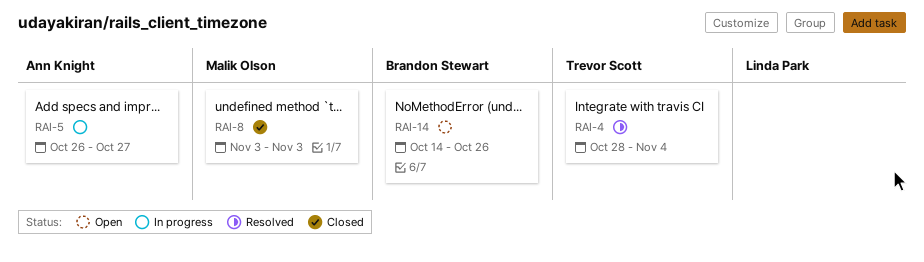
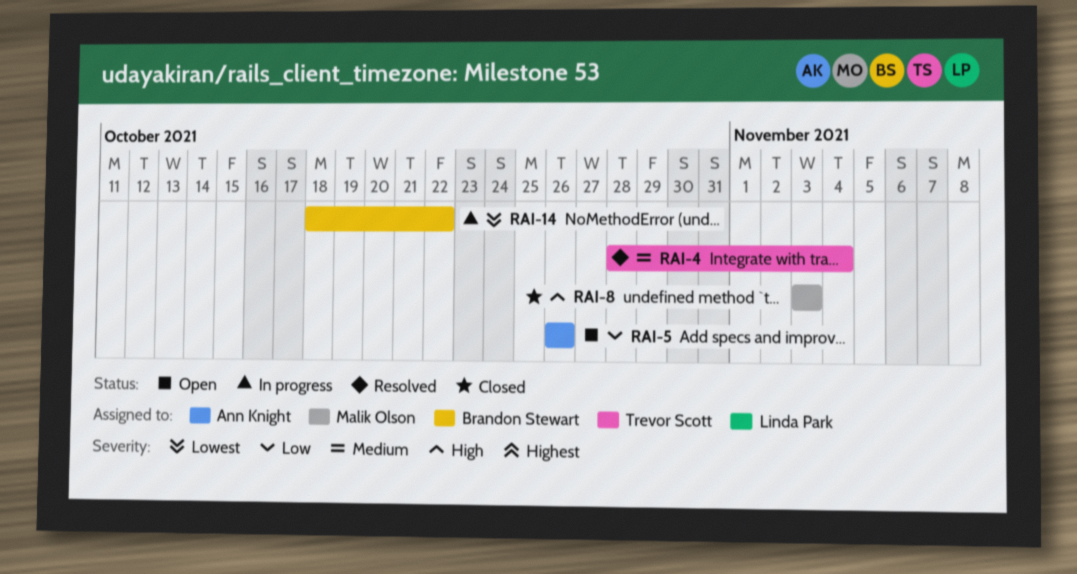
RAI-5, status: In progress -> Open
RAI-5, due: Oct 27 -> Oct 26
RAI-14, status: Open -> In progress
RAI-14, start: Oct 14 -> Oct 18
RAI-14, due: Oct 26 -> Oct 22

